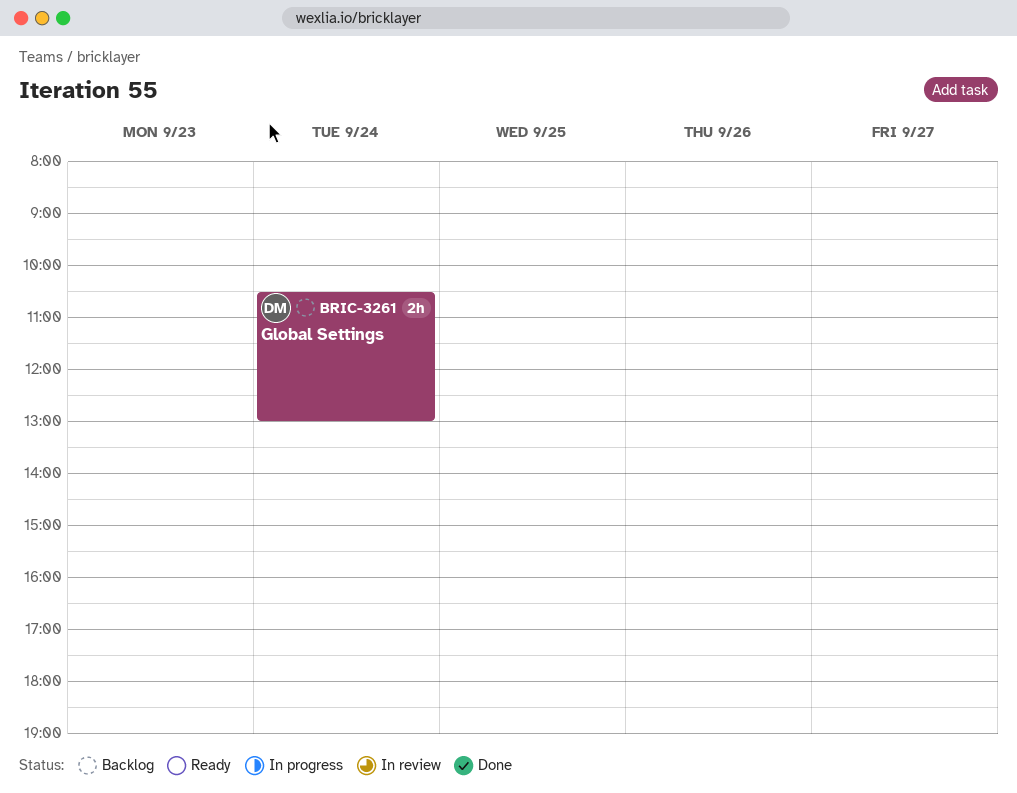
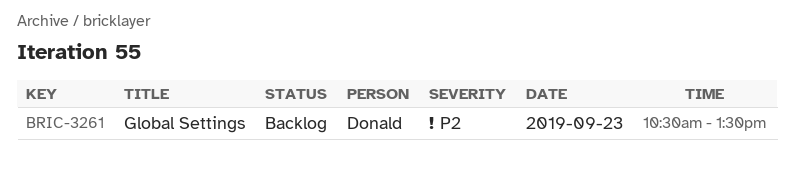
BRIC-3261, day: Sep 24 -> Sep 23
BRIC-3261, ends: 13:00 -> 13:30

